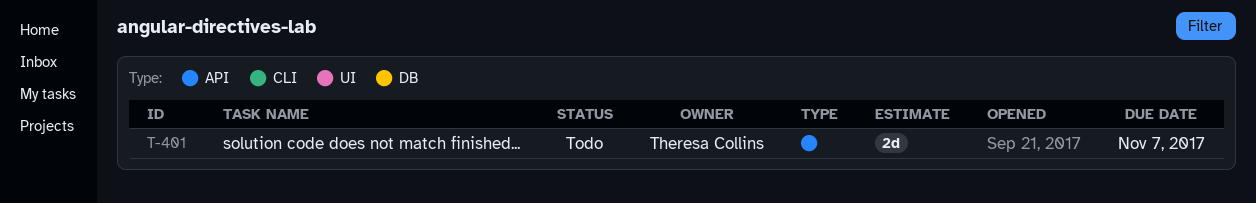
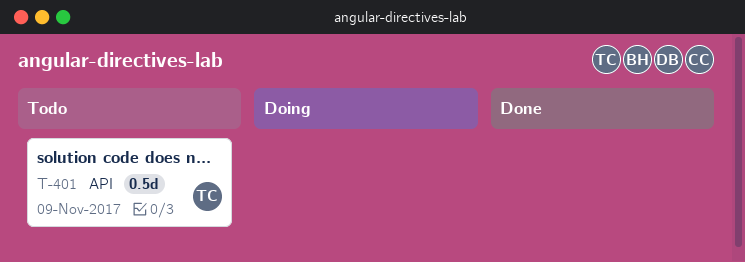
T-401, estimate: 2d -> 0.5d
T-401, due: Nov 7 -> Nov 9

